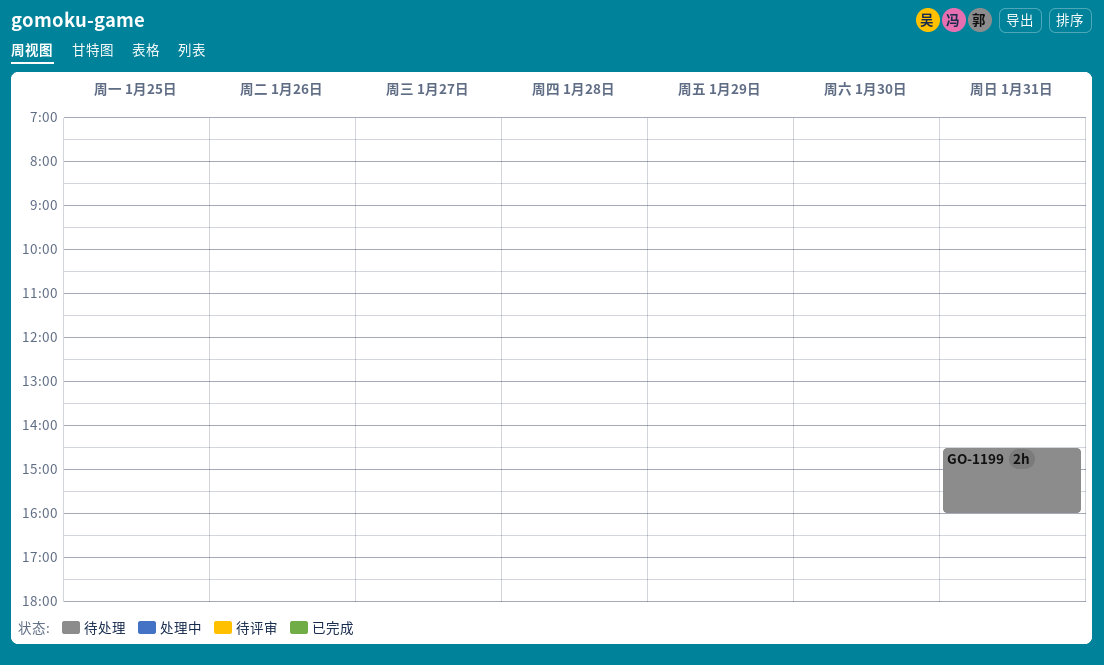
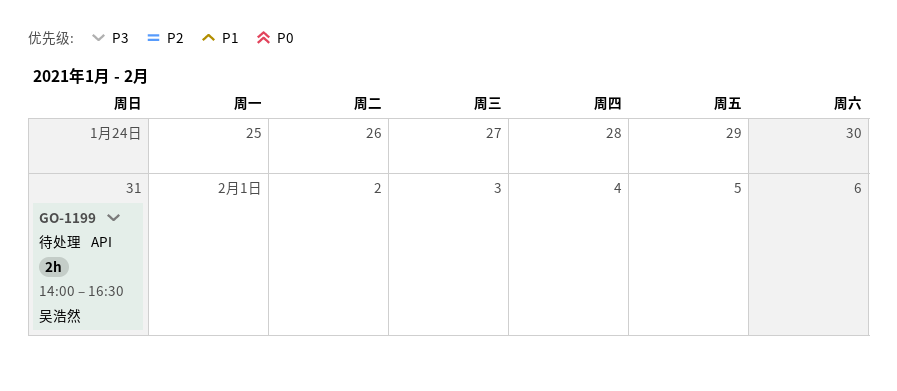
GO-1199, begins: 14:30 -> 14:00
GO-1199, ends: 16:00 -> 16:30

